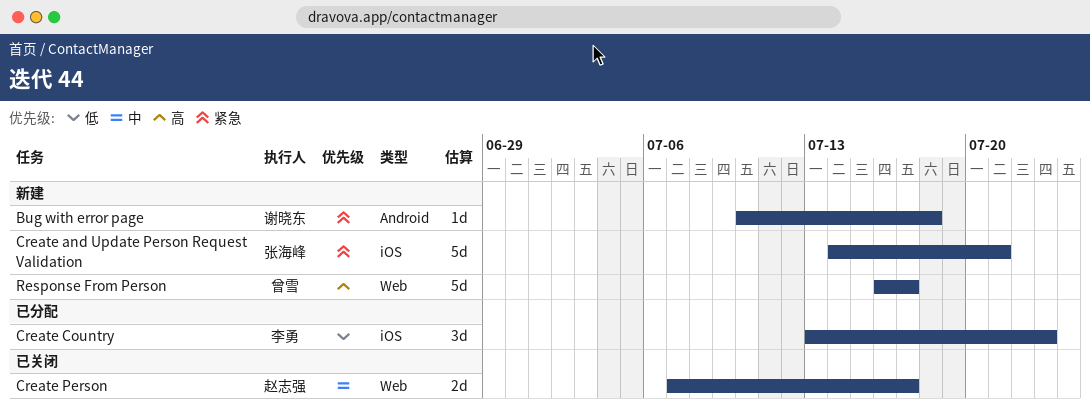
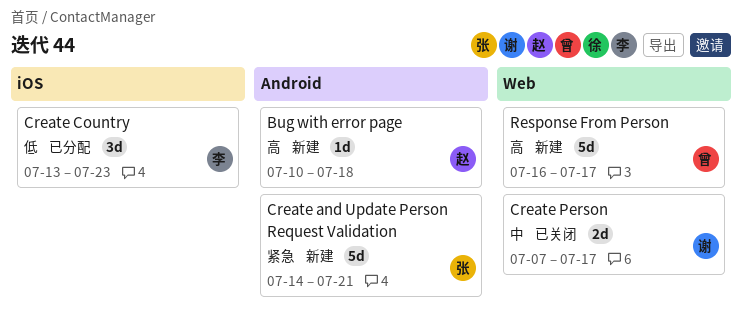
Bug with error page, owner: 谢晓东 -> 赵志强
Bug with error page, priority: 紧急 -> 高
Create and Update Person Request Validation, label: iOS -> Android
Create Person, owner: 赵志强 -> 谢晓东

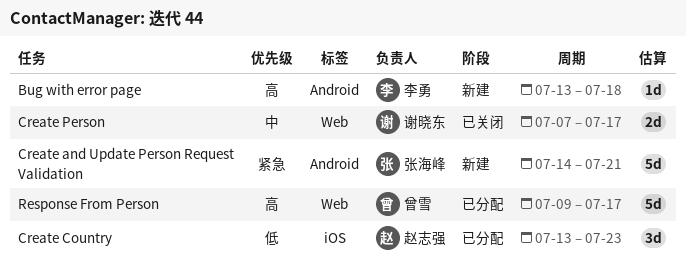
Bug with error page, owner: 赵志强 -> 李勇
Bug with error page, start: Jul 10 -> Jul 13
Create Country, owner: 李勇 -> 赵志强
Response From Person, status: 新建 -> 已分配
Response From Person, start: Jul 16 -> Jul 9

